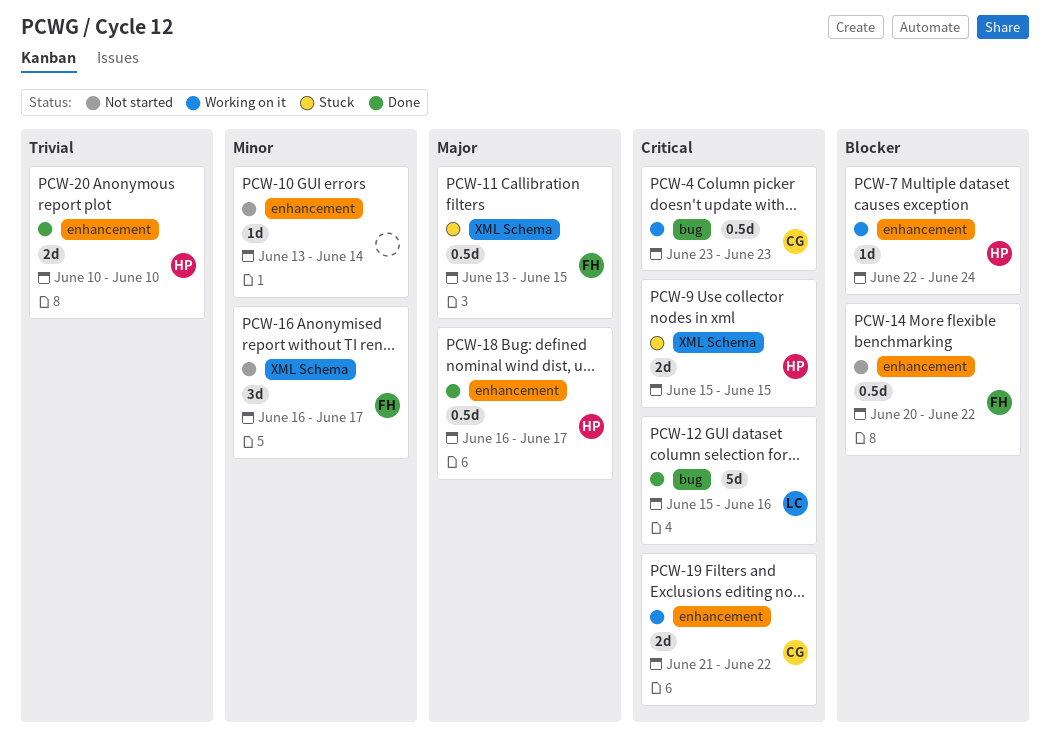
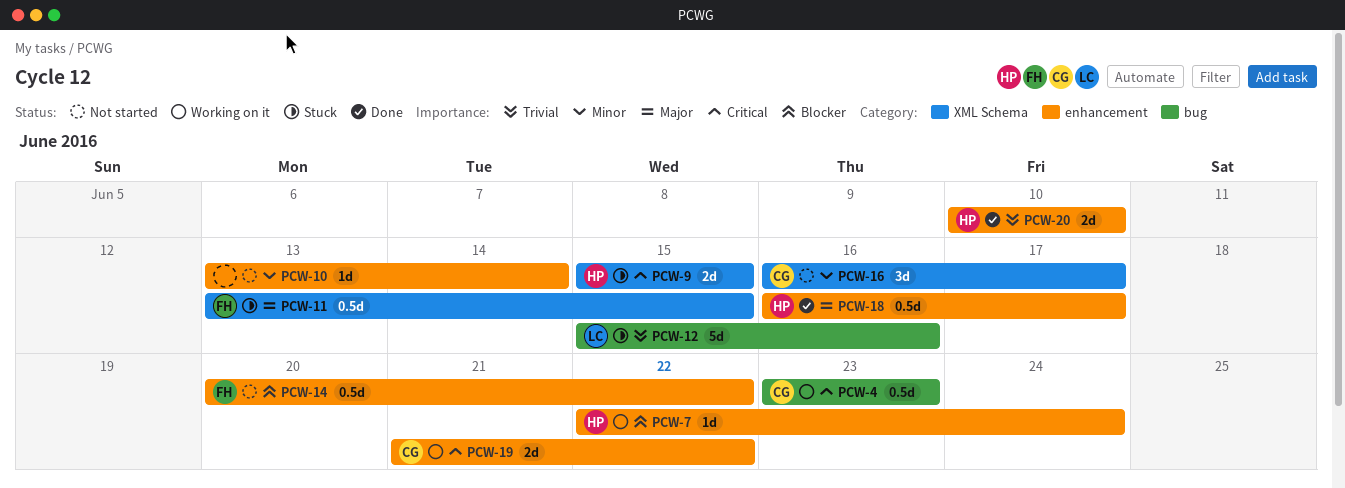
PCW-12, status: Done -> Stuck
PCW-12, priority: Critical -> Trivial
PCW-16, owner: FH -> CG

